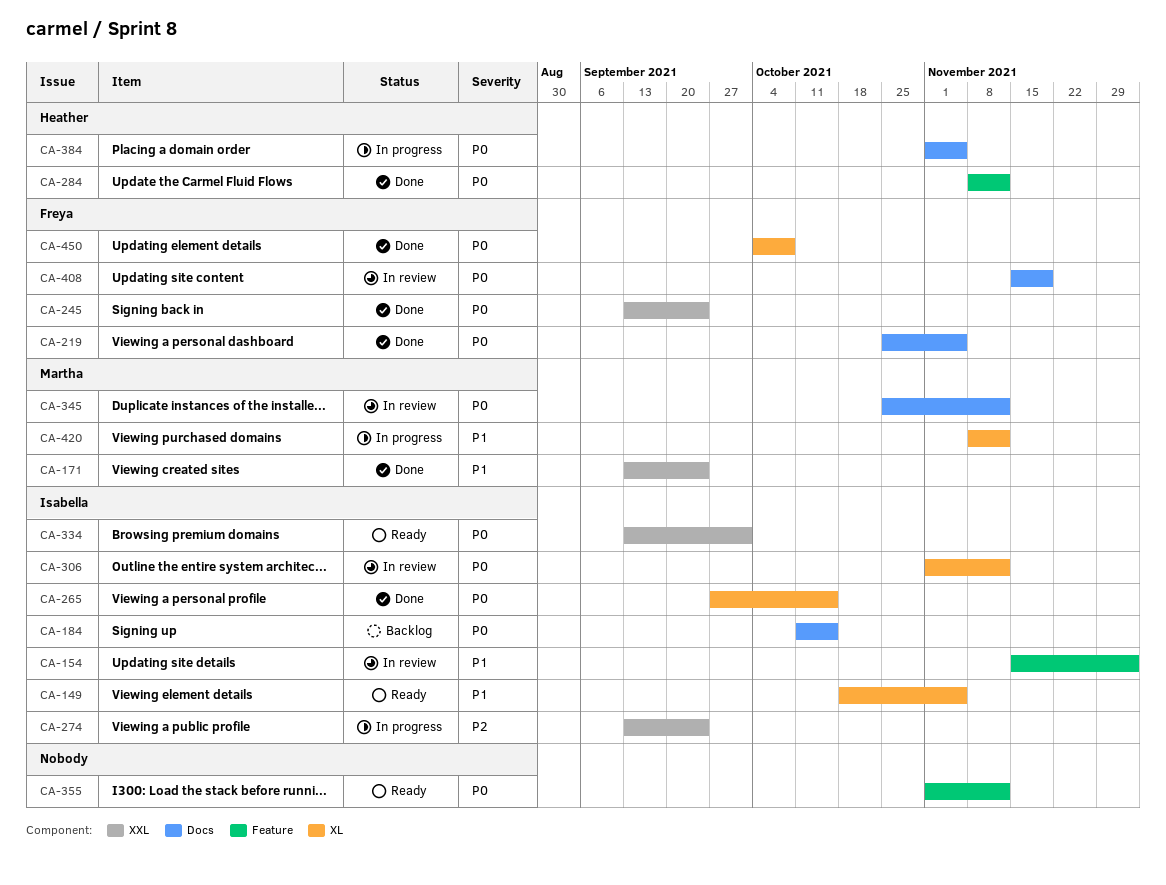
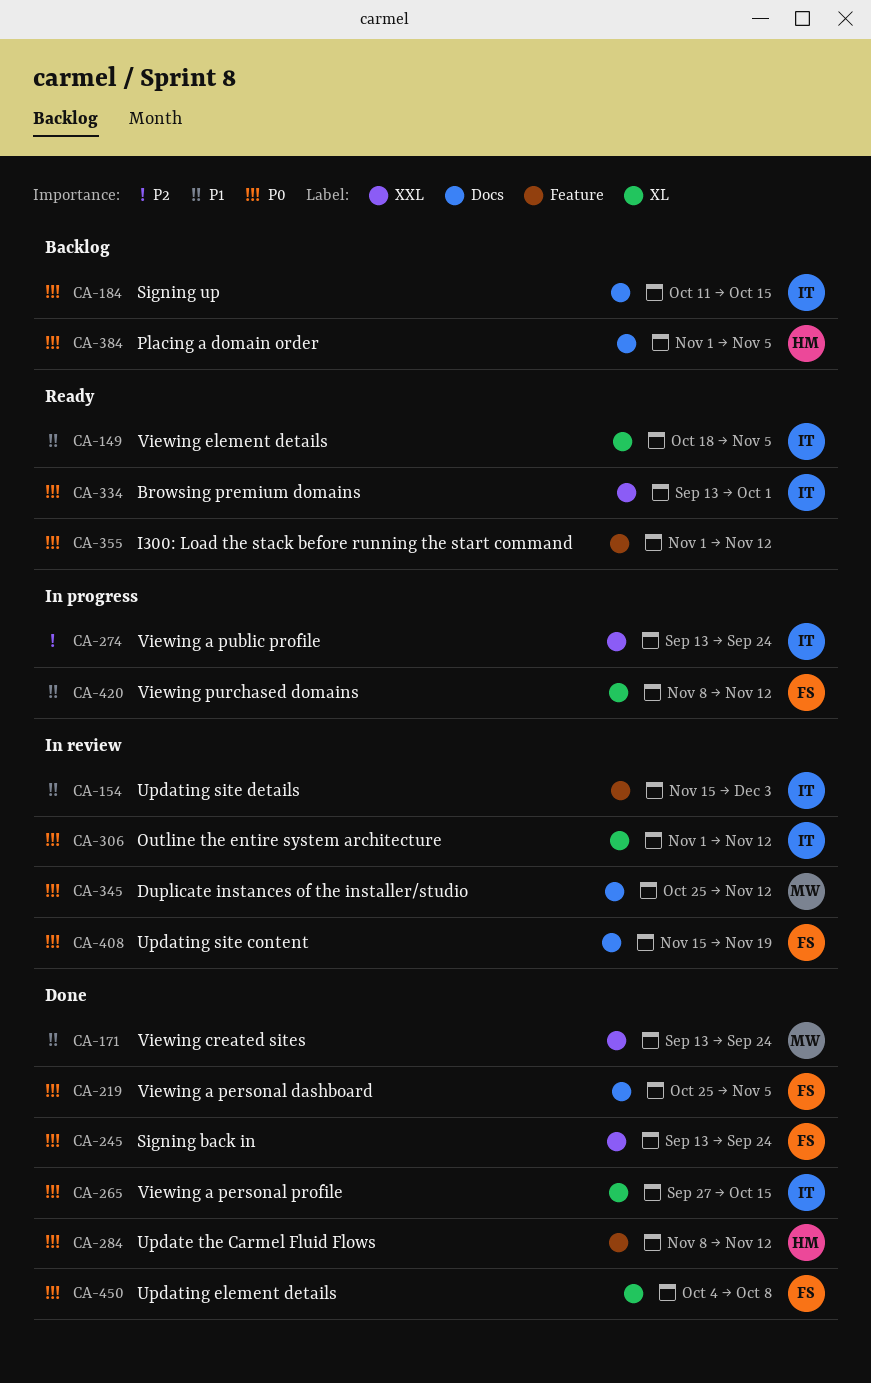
CA-384, status: In progress -> Backlog
CA-420, owner: Martha -> Freya

